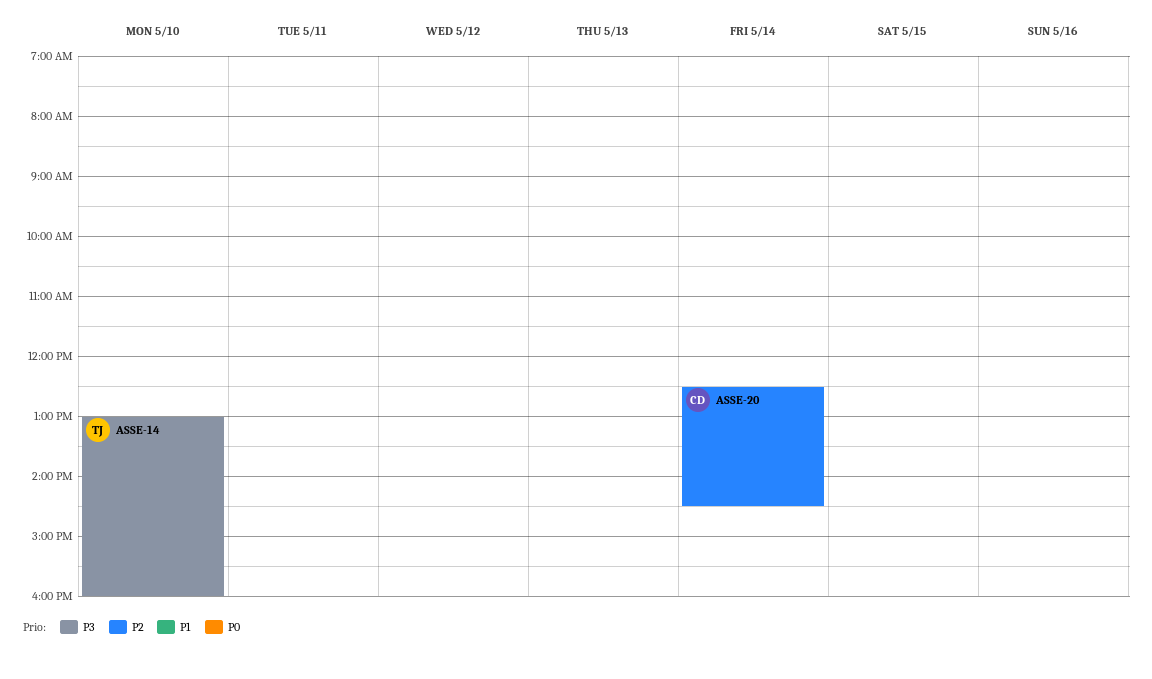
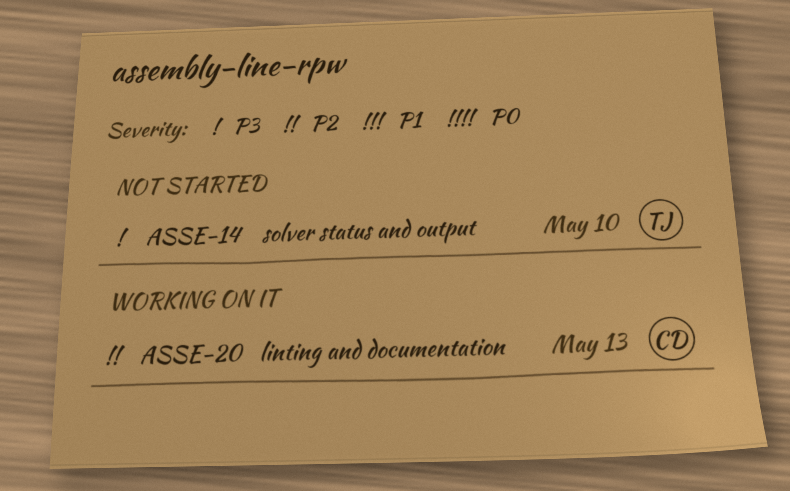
ASSE-20, day: May 14 -> May 13

